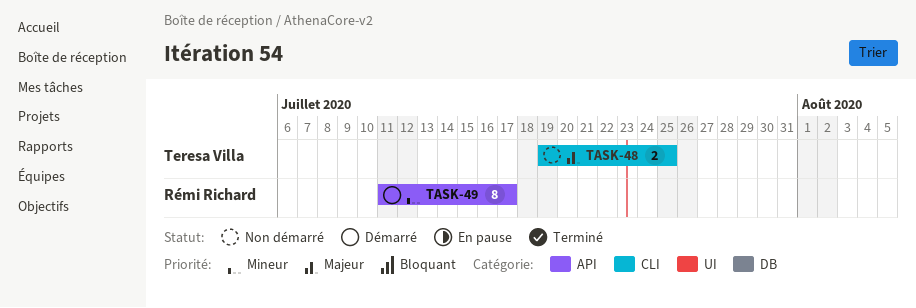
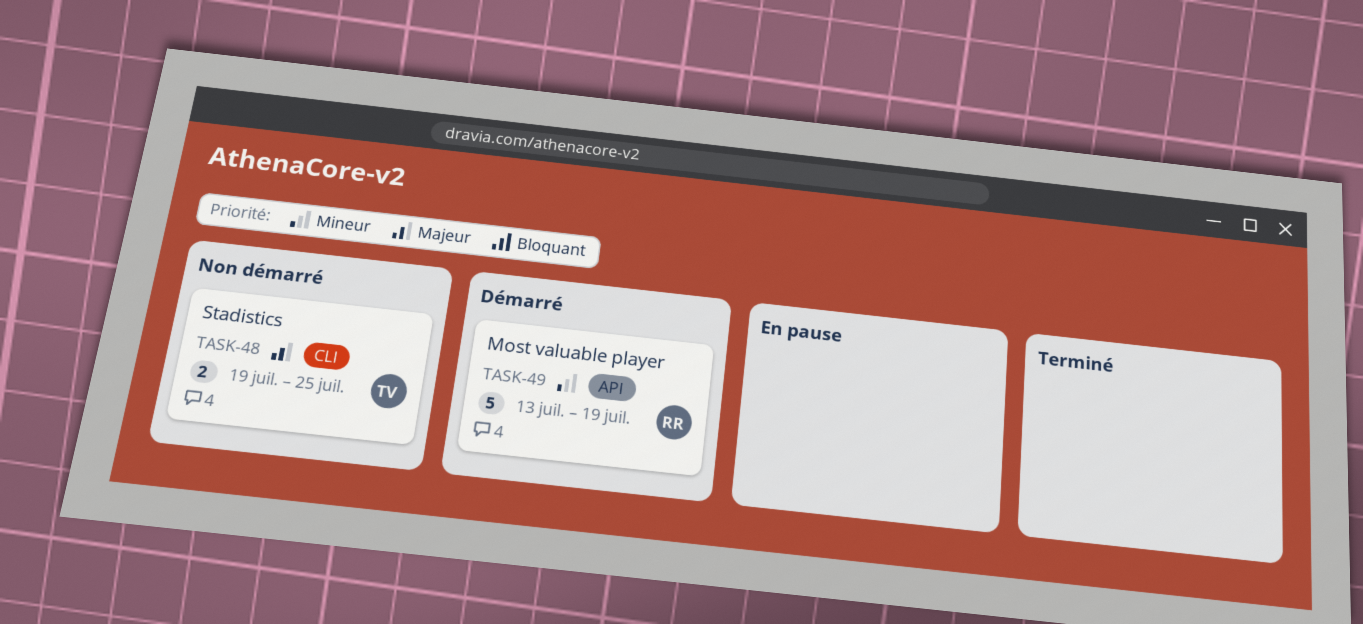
TASK-49, estimate: 8 -> 5
TASK-49, start: Jul 11 -> Jul 13
TASK-49, due: Jul 17 -> Jul 19

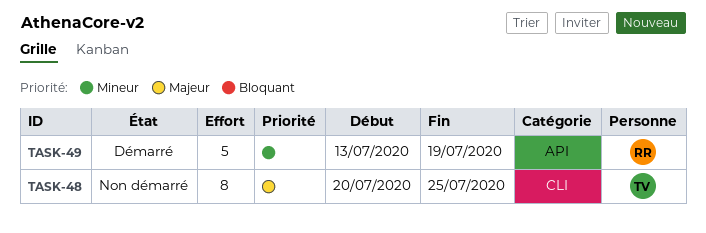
TASK-48, estimate: 2 -> 8
TASK-48, start: Jul 19 -> Jul 20

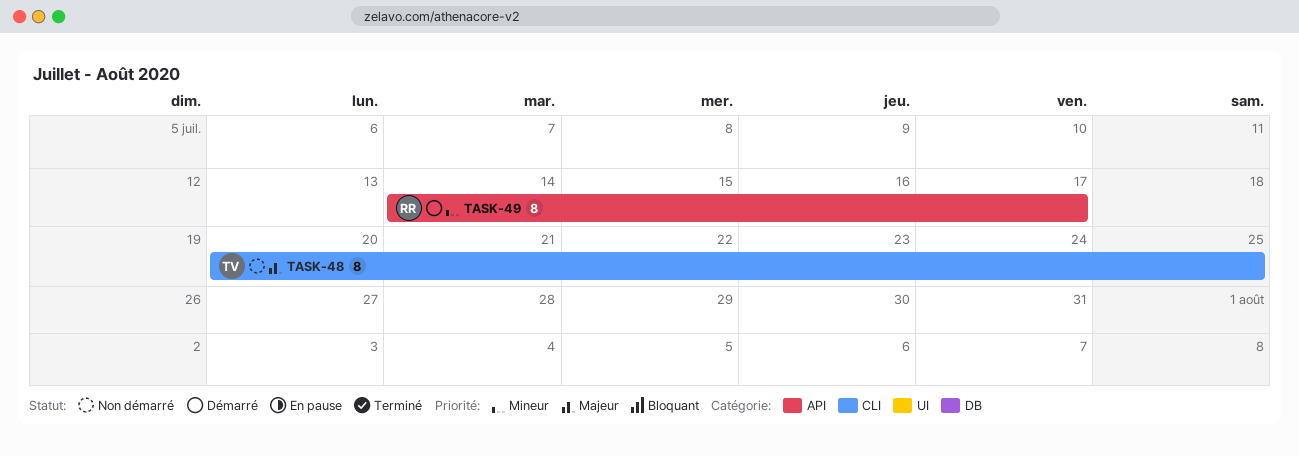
TASK-49, estimate: 5 -> 8
TASK-49, start: Jul 13 -> Jul 14
TASK-49, due: Jul 19 -> Jul 17

